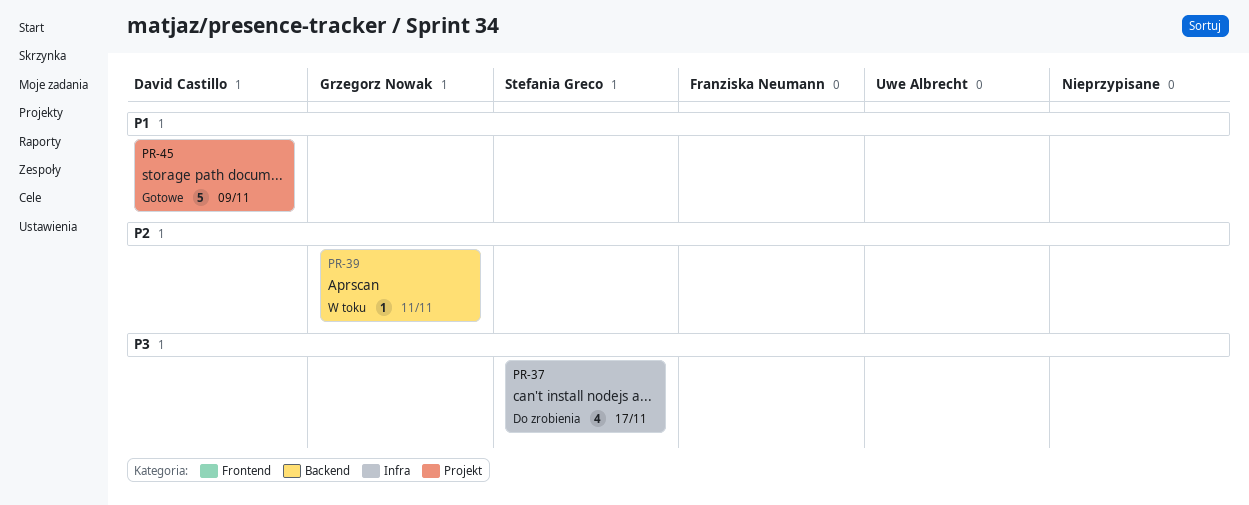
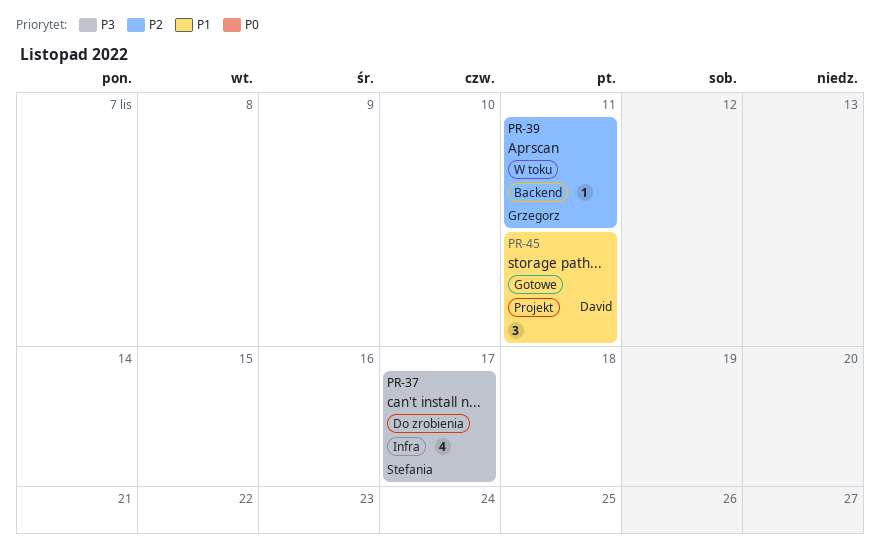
PR-45, estimate: 5 -> 3
PR-45, due: Nov 9 -> Nov 11

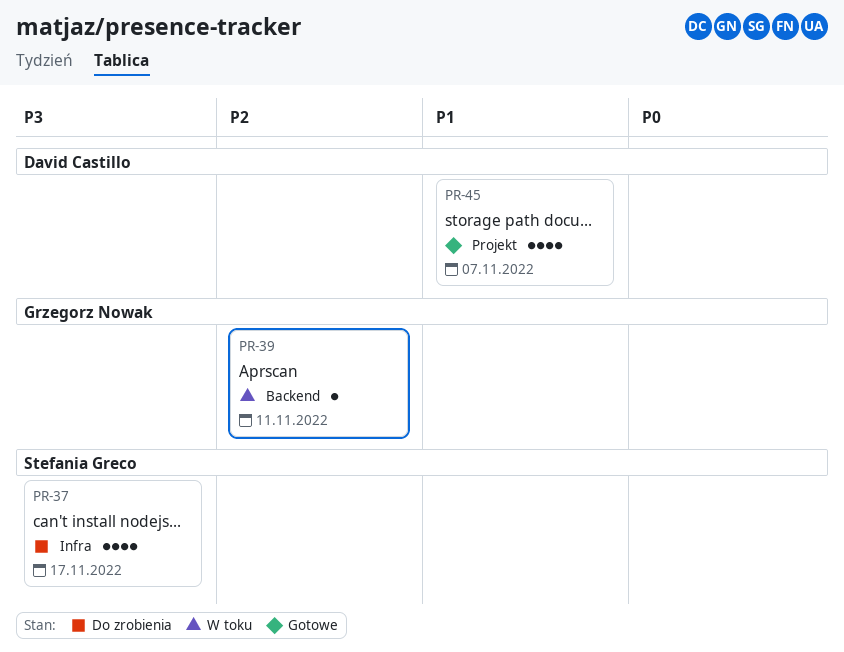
PR-45, estimate: 3 -> 4
PR-45, due: Nov 11 -> Nov 7

